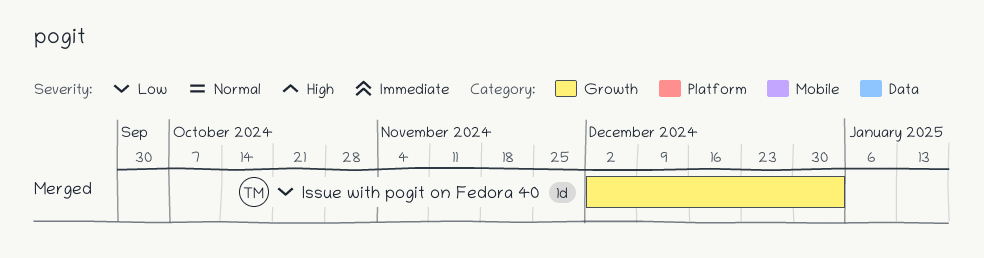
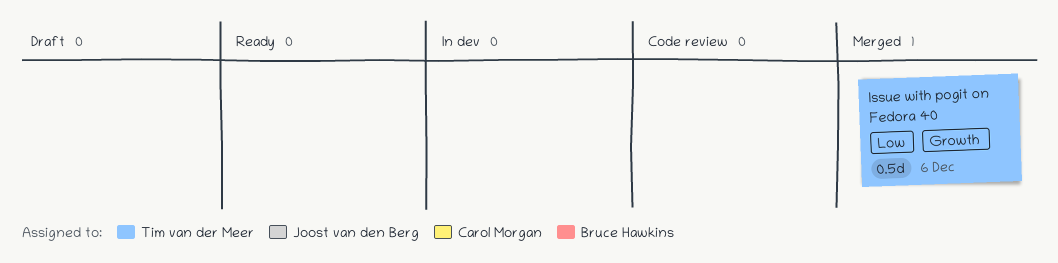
Issue with pogit on Fedora 40, estimate: 1d -> 0.5d
Issue with pogit on Fedora 40, due: Jan 3 -> Dec 6

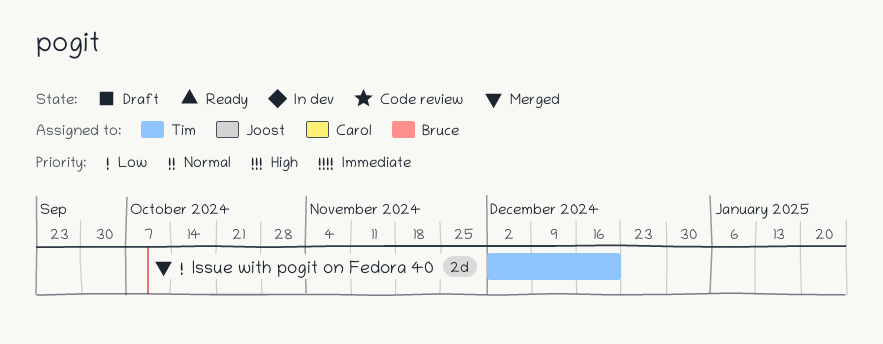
Issue with pogit on Fedora 40, estimate: 0.5d -> 2d
Issue with pogit on Fedora 40, due: Dec 6 -> Dec 20

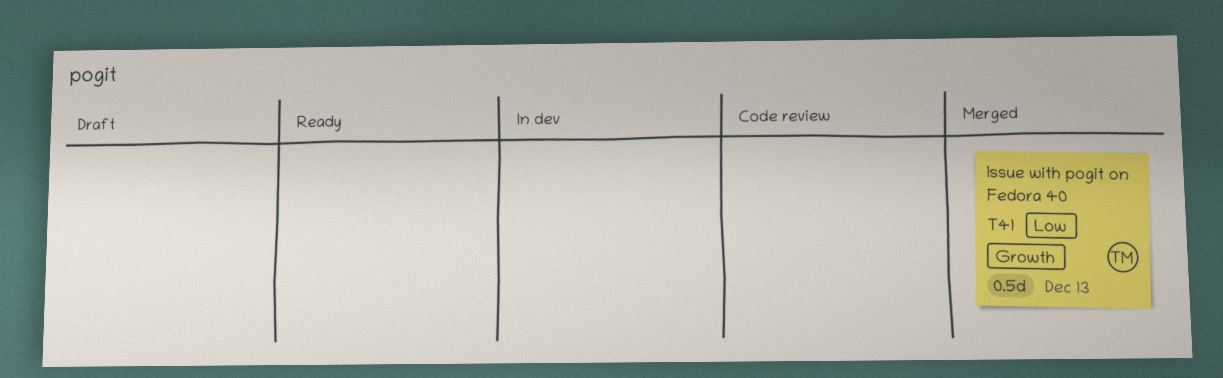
Issue with pogit on Fedora 40, estimate: 2d -> 0.5d
Issue with pogit on Fedora 40, due: Dec 20 -> Dec 13

